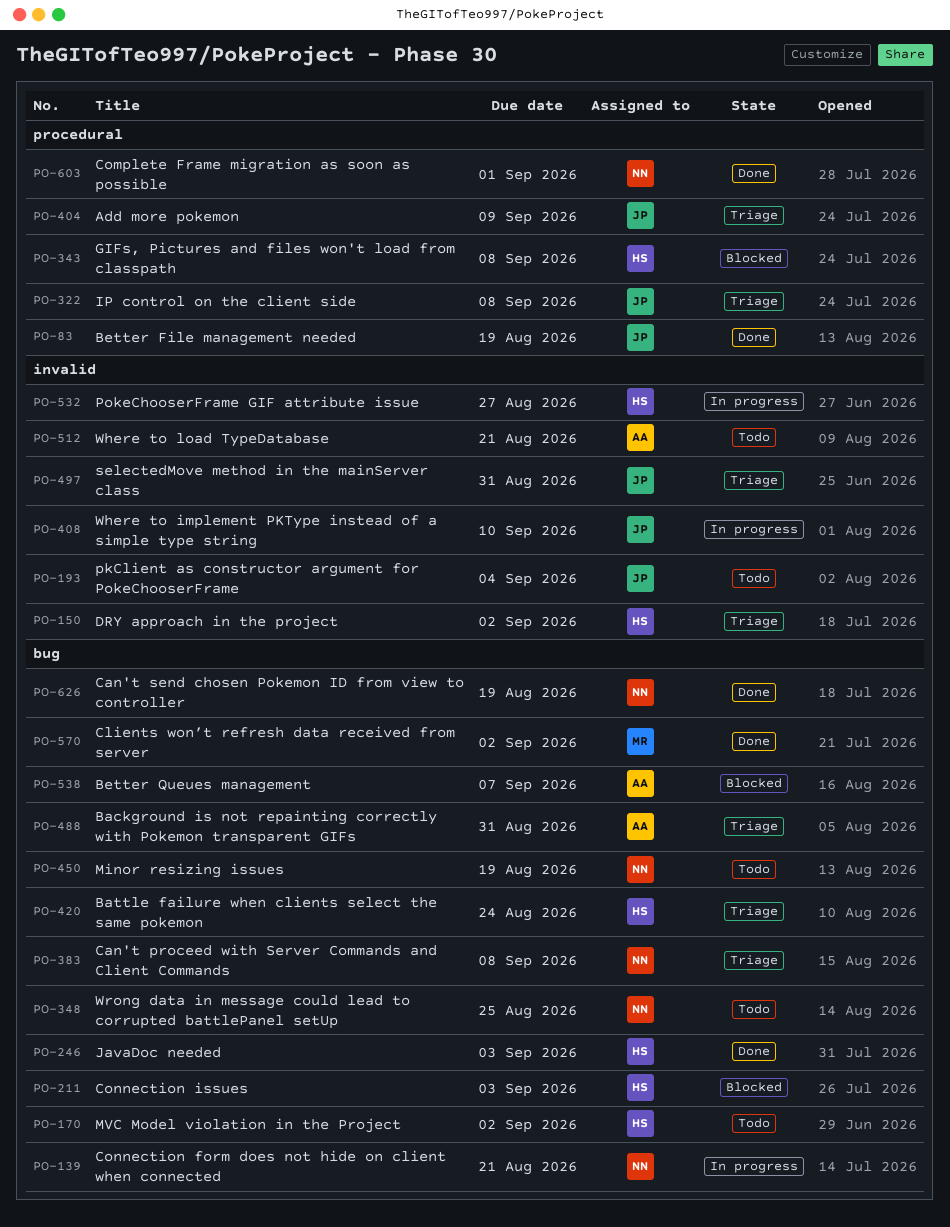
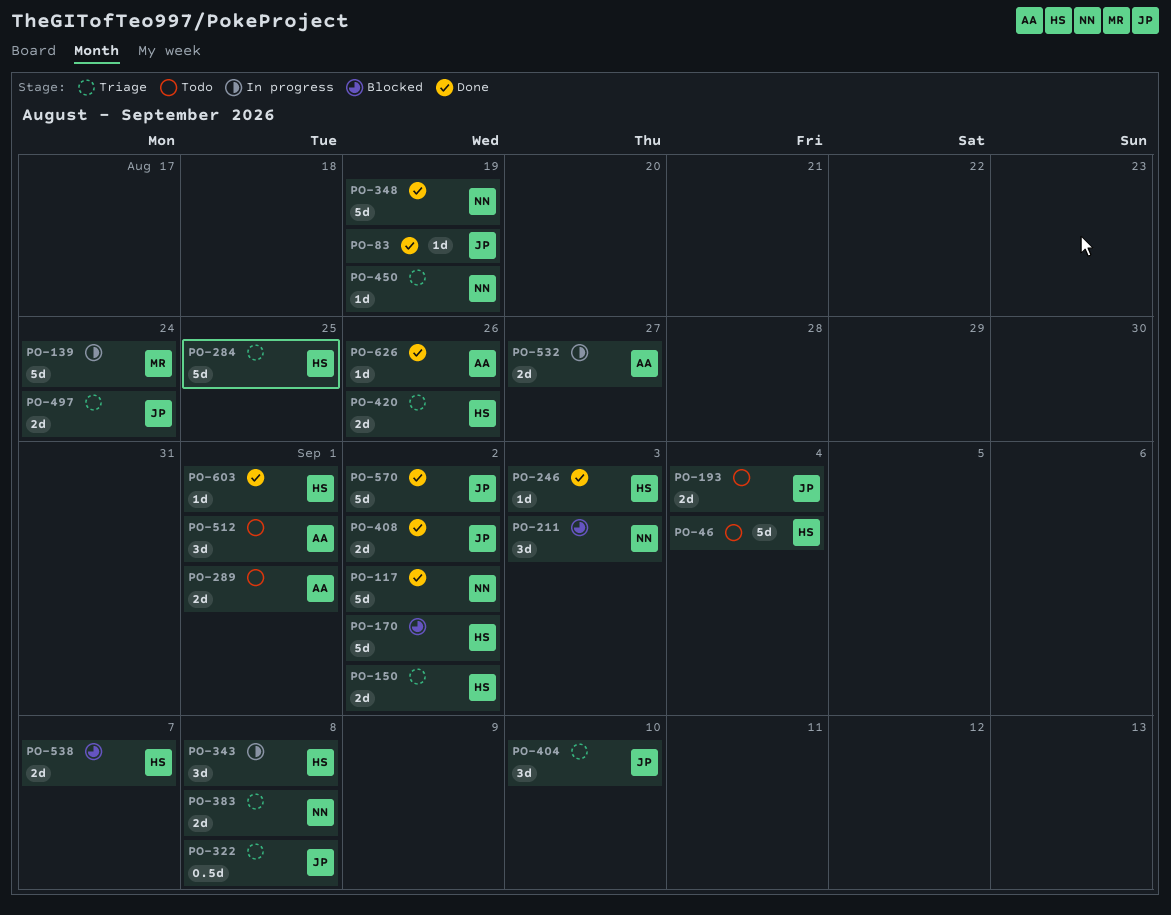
PO-46: none -> present
PO-117: none -> present
PO-139, owner: NN -> MR
PO-139, due: Aug 21 -> Aug 24
PO-170, status: Todo -> Blocked
PO-211, owner: HS -> NN
PO-284: none -> present
PO-289: none -> present
PO-343, status: Blocked -> In progress
PO-348, status: Todo -> Done
PO-348, due: Aug 25 -> Aug 19
PO-404, due: Sep 9 -> Sep 10
PO-408, status: In progress -> Done
PO-408, due: Sep 10 -> Sep 2
PO-420, due: Aug 24 -> Aug 26
PO-450, status: Todo -> Triage
PO-488: present -> none
PO-497, due: Aug 31 -> Aug 24
PO-512, due: Aug 21 -> Sep 1
PO-532, owner: HS -> AA
PO-538, owner: AA -> HS
PO-570, owner: MR -> JP
PO-603, owner: NN -> HS
PO-626, owner: NN -> AA
PO-626, due: Aug 19 -> Aug 26

